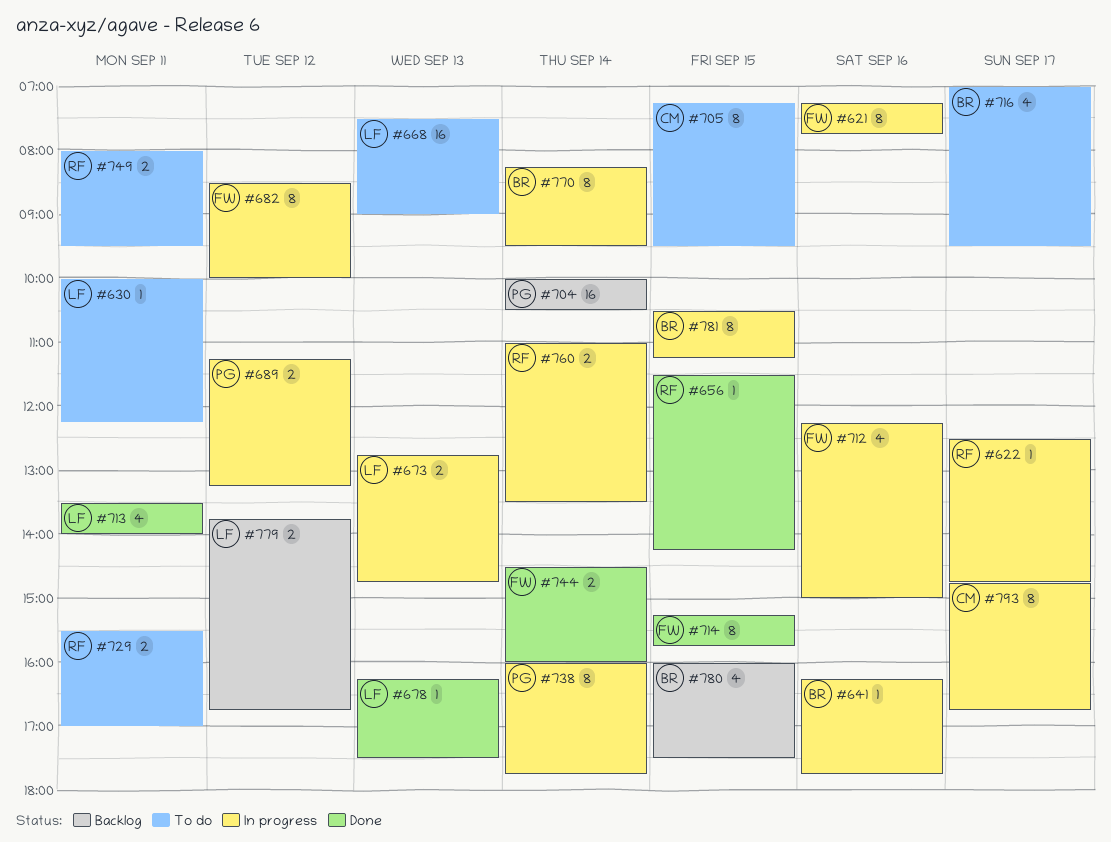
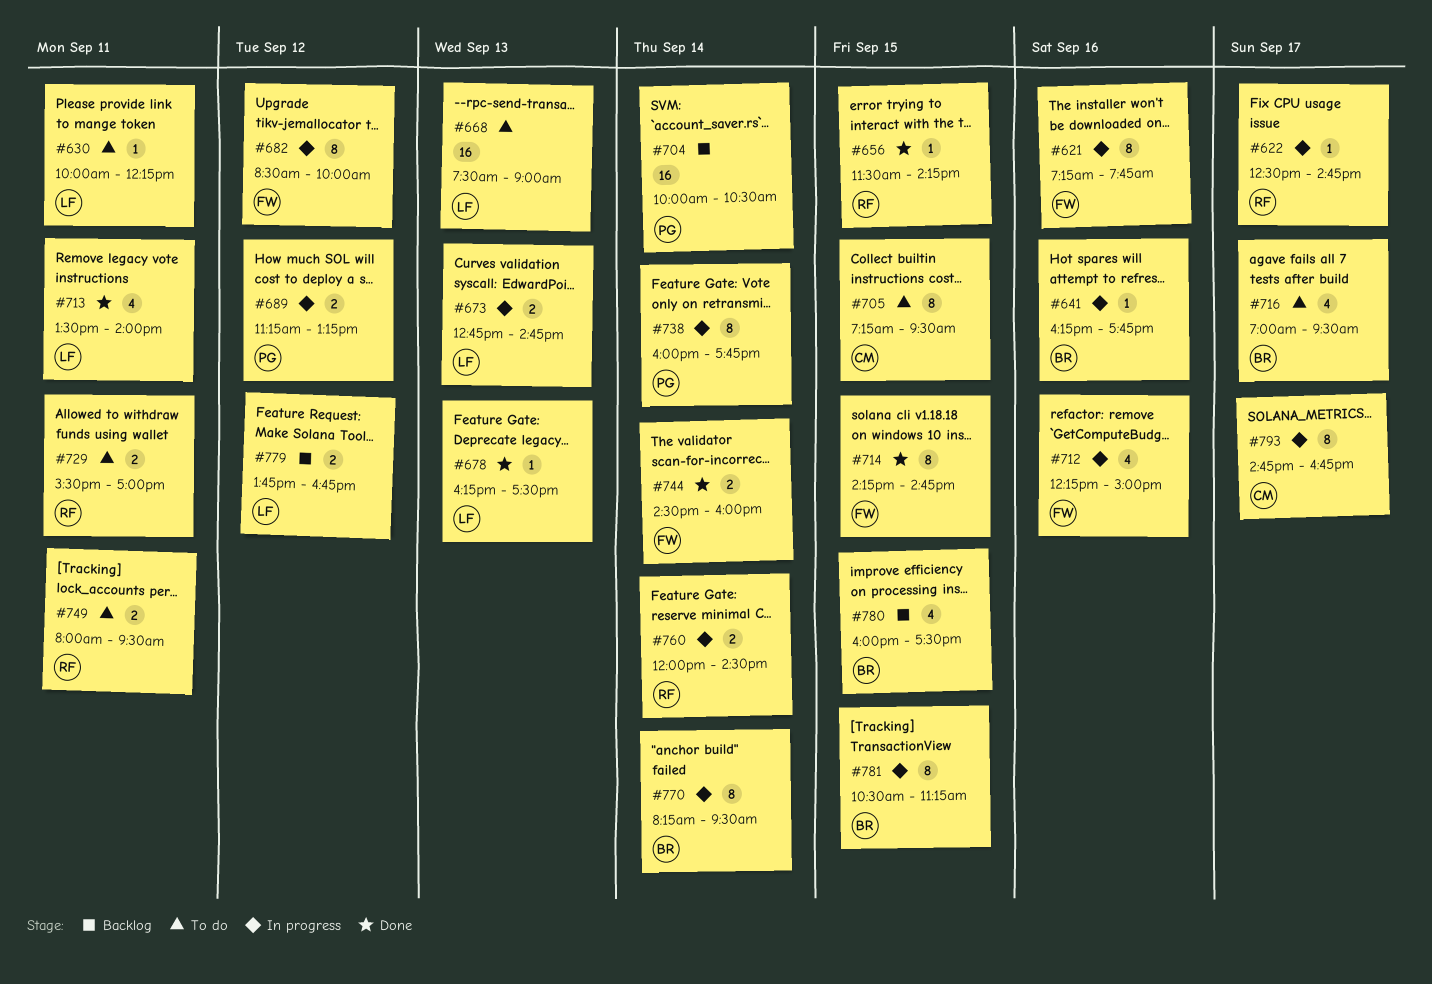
#714, begins: 15:15 -> 14:15
#714, ends: 15:45 -> 14:45
#760, begins: 11:00 -> 12:00
#760, ends: 13:30 -> 14:30

